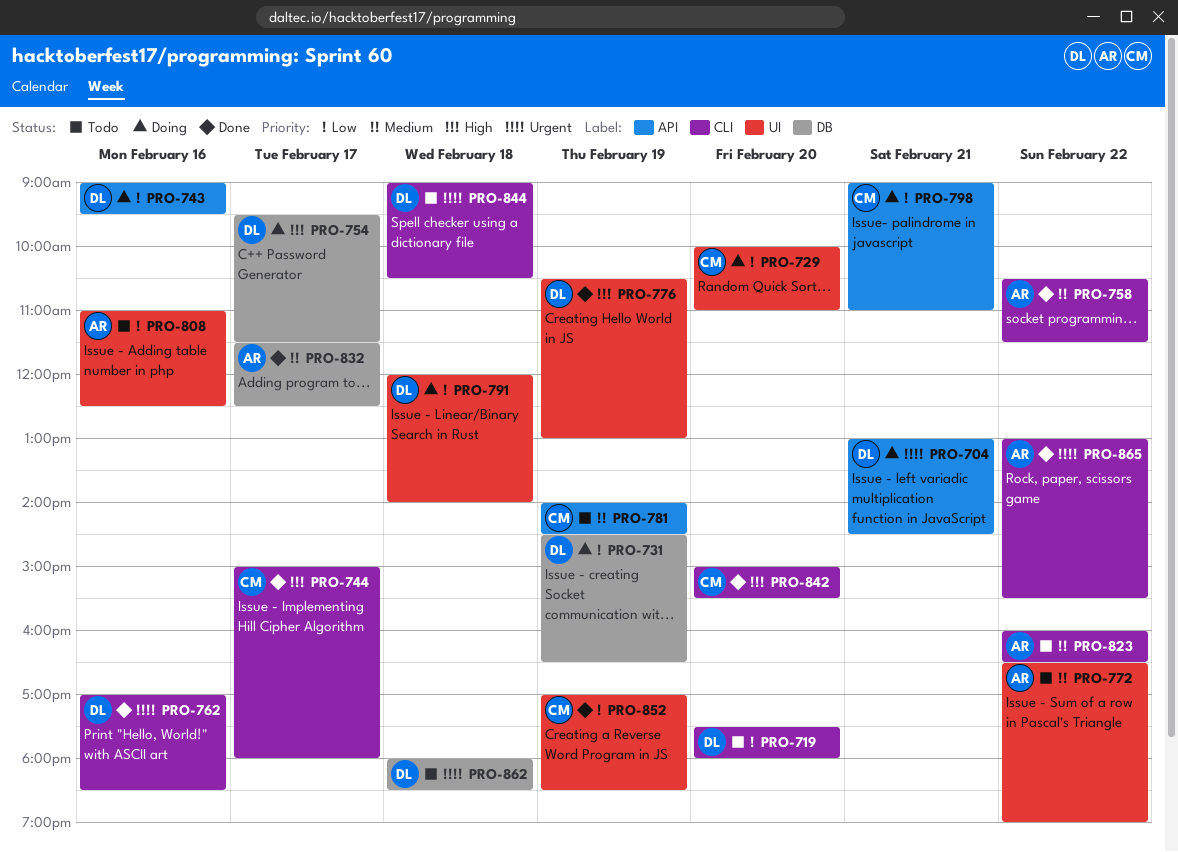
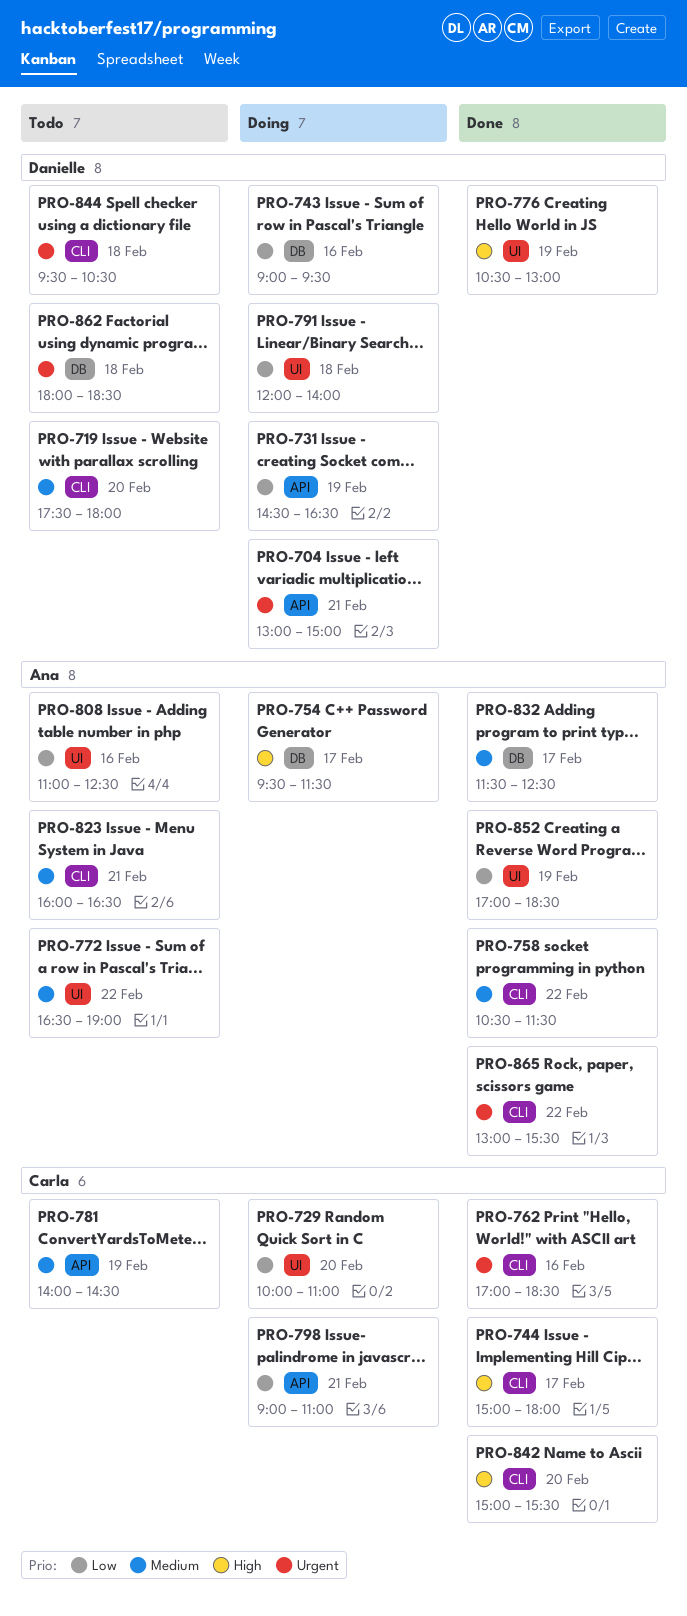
PRO-704, ends: 14:30 -> 15:00
PRO-719, priority: Low -> Medium
PRO-731, label: DB -> API
PRO-743, label: API -> DB
PRO-754, owner: Danielle -> Ana
PRO-762, owner: Danielle -> Carla
PRO-823, day: Feb 22 -> Feb 21
PRO-844, begins: 09:00 -> 09:30
PRO-852, owner: Carla -> Ana

